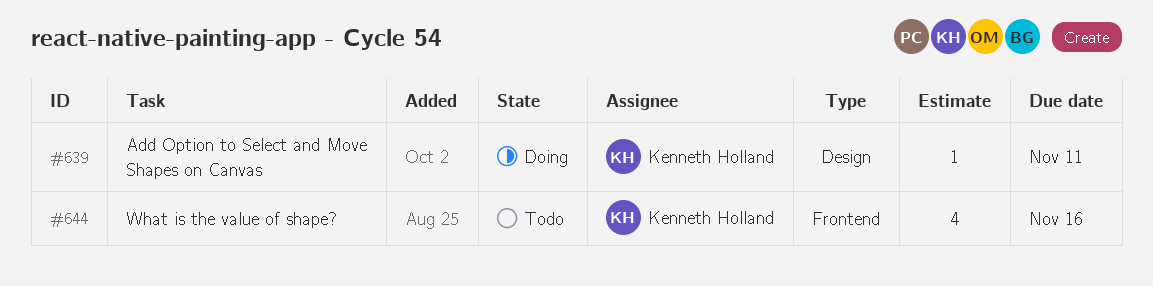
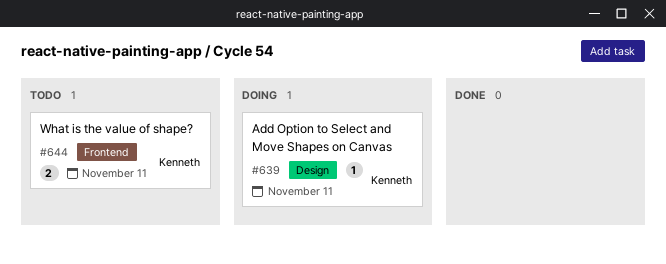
#644, estimate: 4 -> 2
#644, due: Nov 16 -> Nov 11

